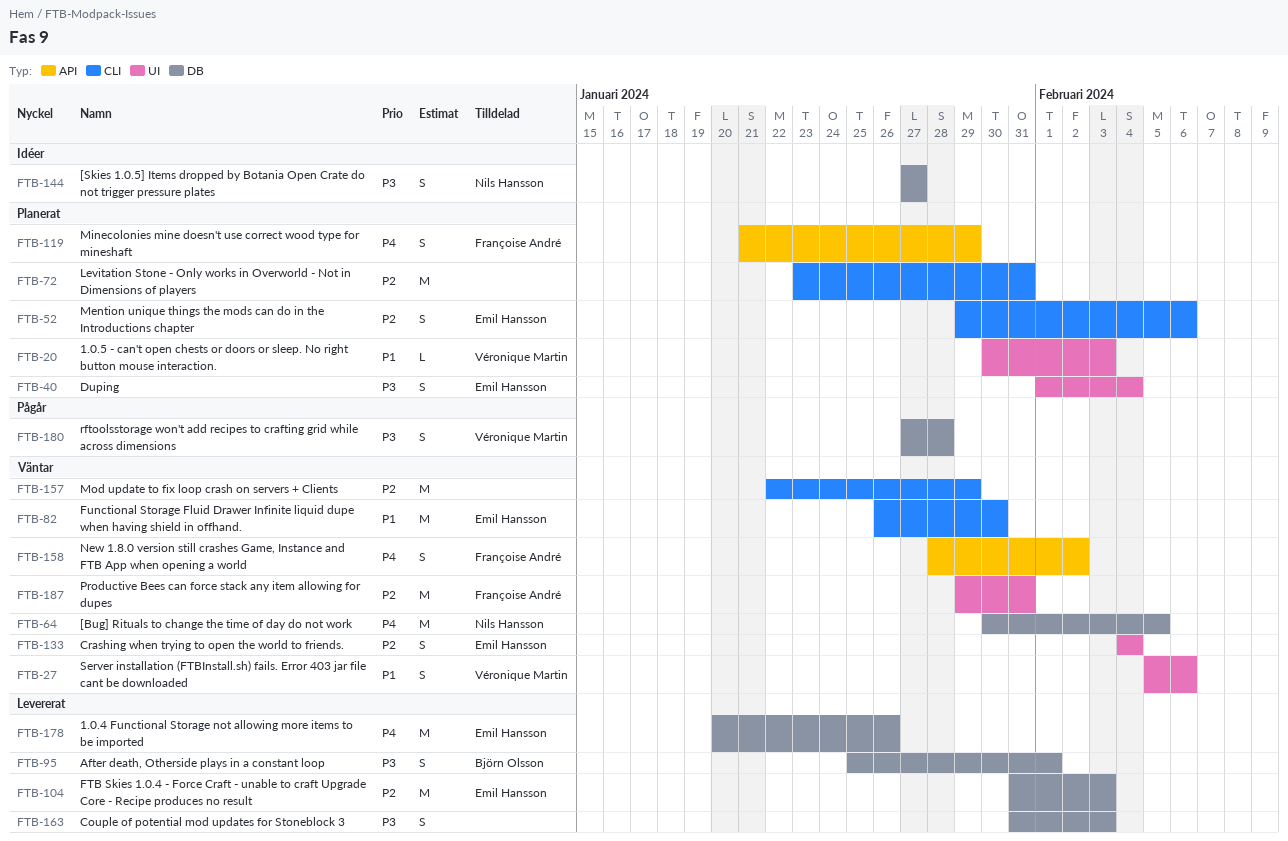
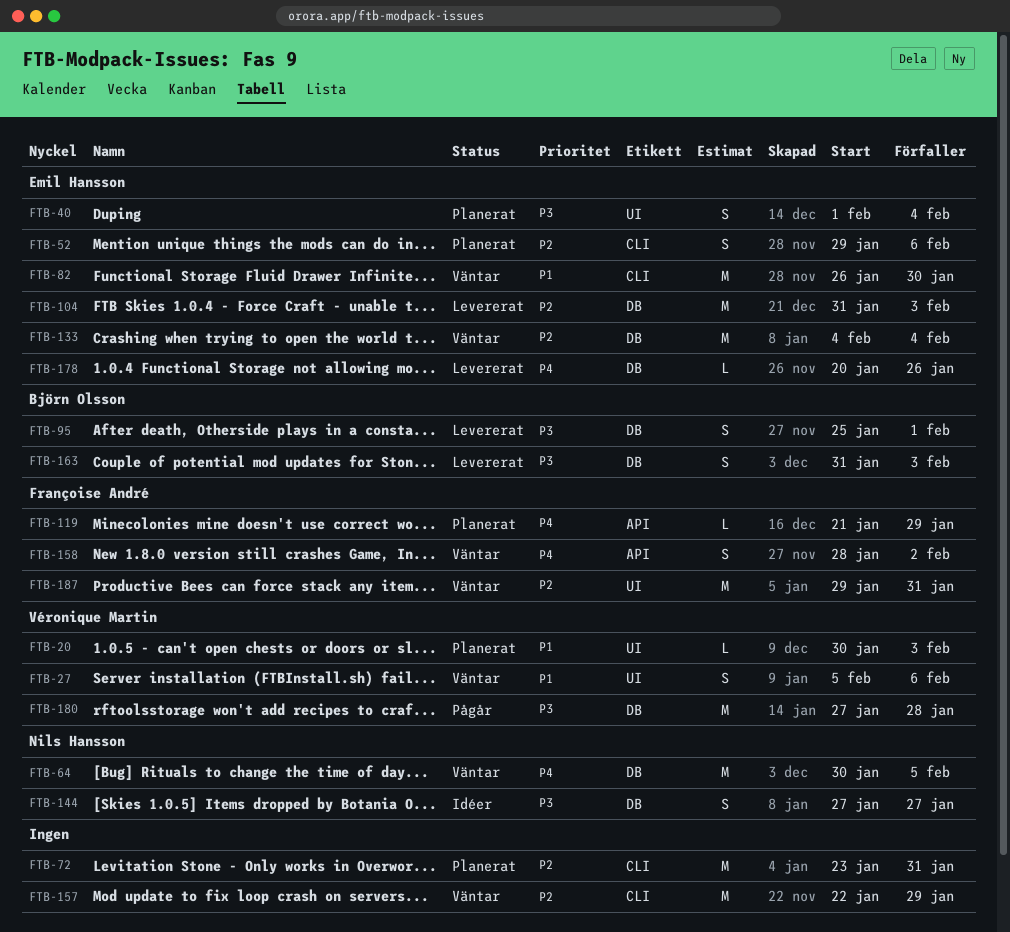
FTB-119, estimate: S -> L
FTB-133, label: UI -> DB
FTB-133, estimate: S -> M
FTB-163, owner: none -> Björn Olsson
FTB-178, estimate: M -> L
FTB-180, estimate: S -> M

